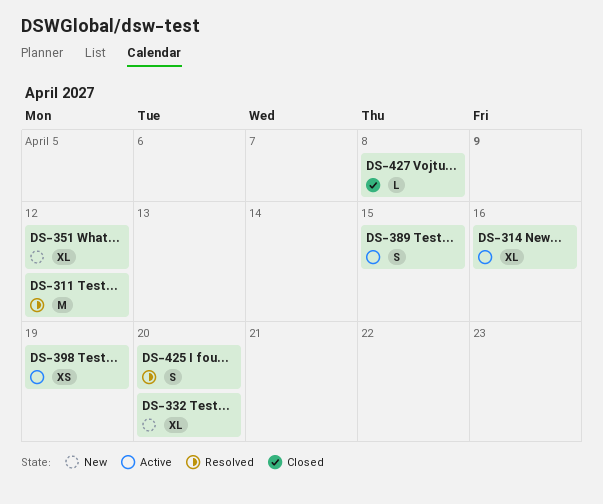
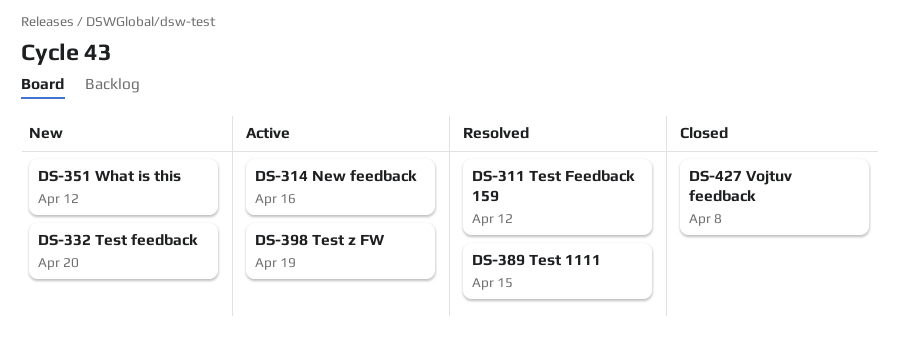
DS-389, status: Active -> Resolved
DS-425: present -> none

